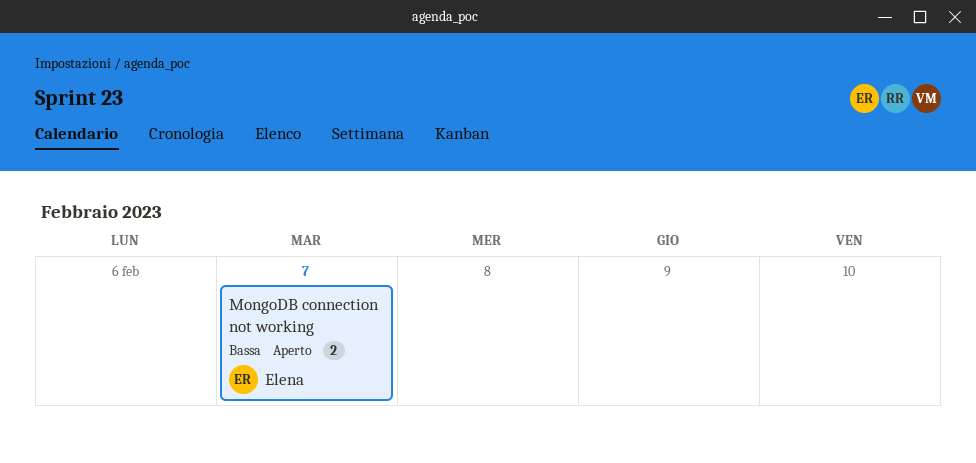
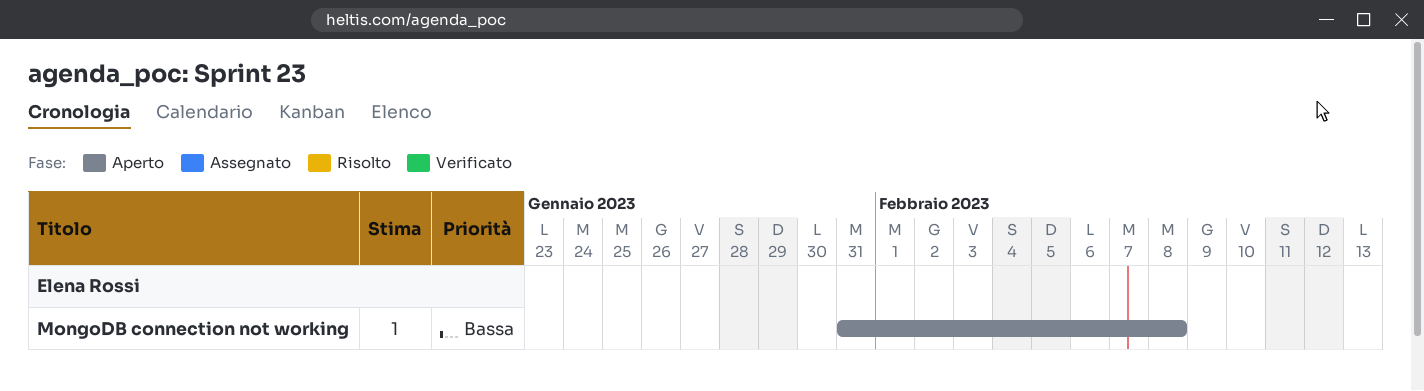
MongoDB connection not working, estimate: 2 -> 1
MongoDB connection not working, due: Feb 7 -> Feb 8

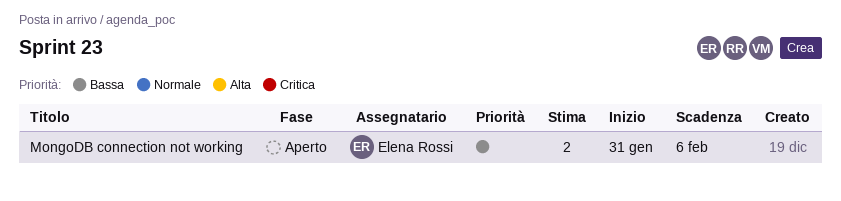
MongoDB connection not working, estimate: 1 -> 2
MongoDB connection not working, due: Feb 8 -> Feb 6

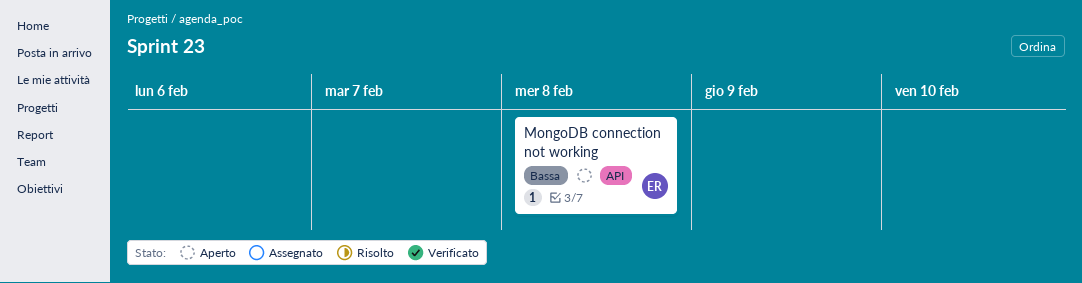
MongoDB connection not working, estimate: 2 -> 1
MongoDB connection not working, due: Feb 6 -> Feb 8

